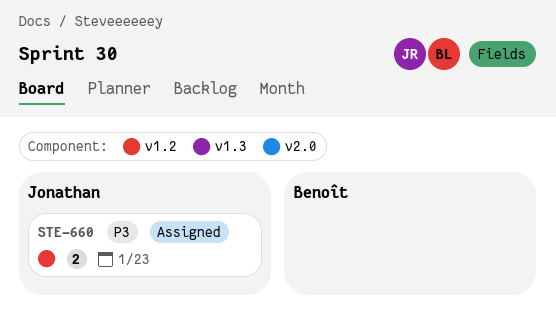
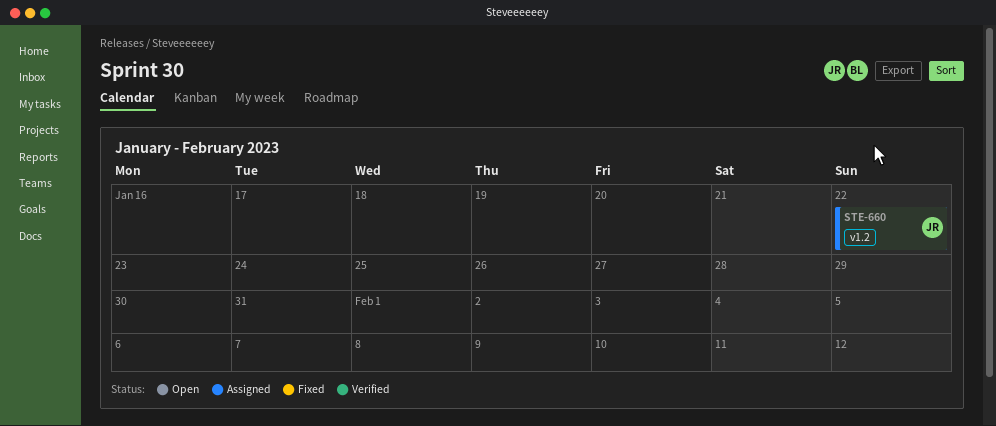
STE-660, due: Jan 23 -> Jan 22

